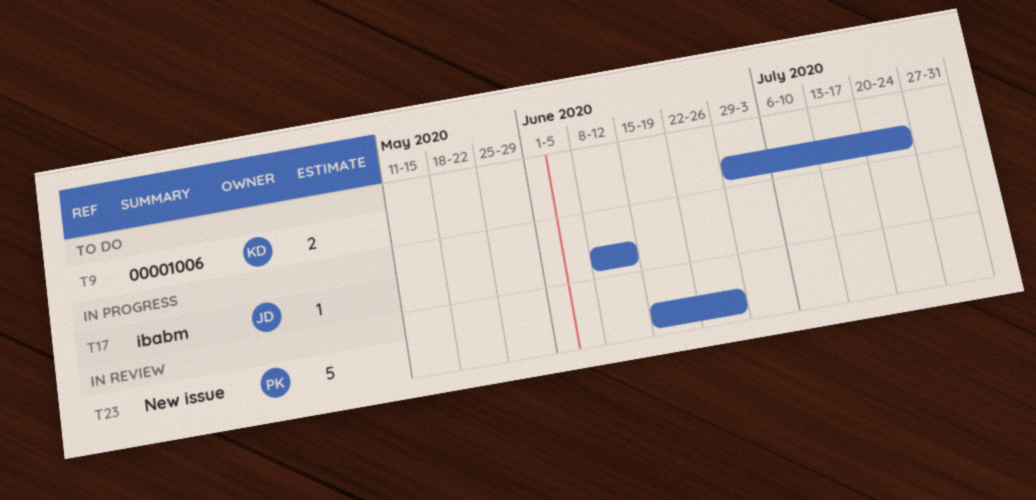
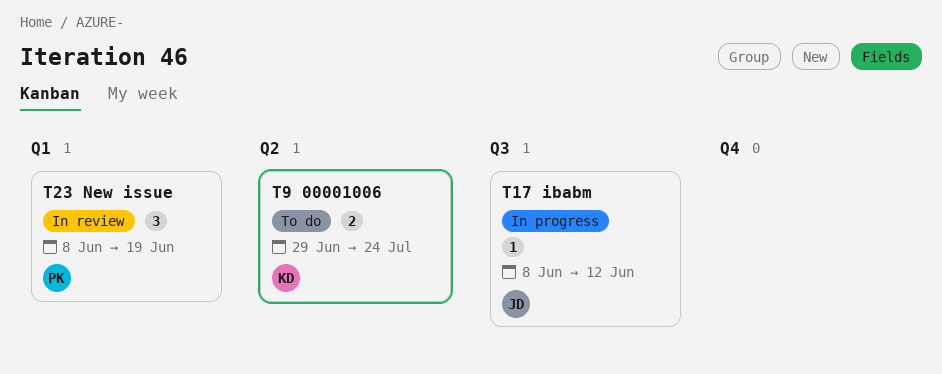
T23, estimate: 5 -> 3
T23, start: Jun 15 -> Jun 8
T23, due: Jun 26 -> Jun 19

